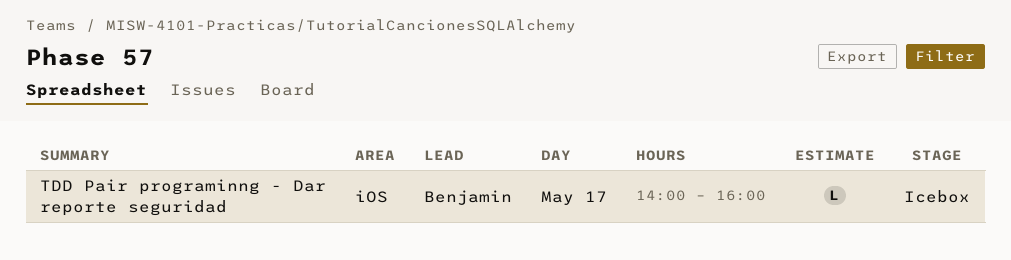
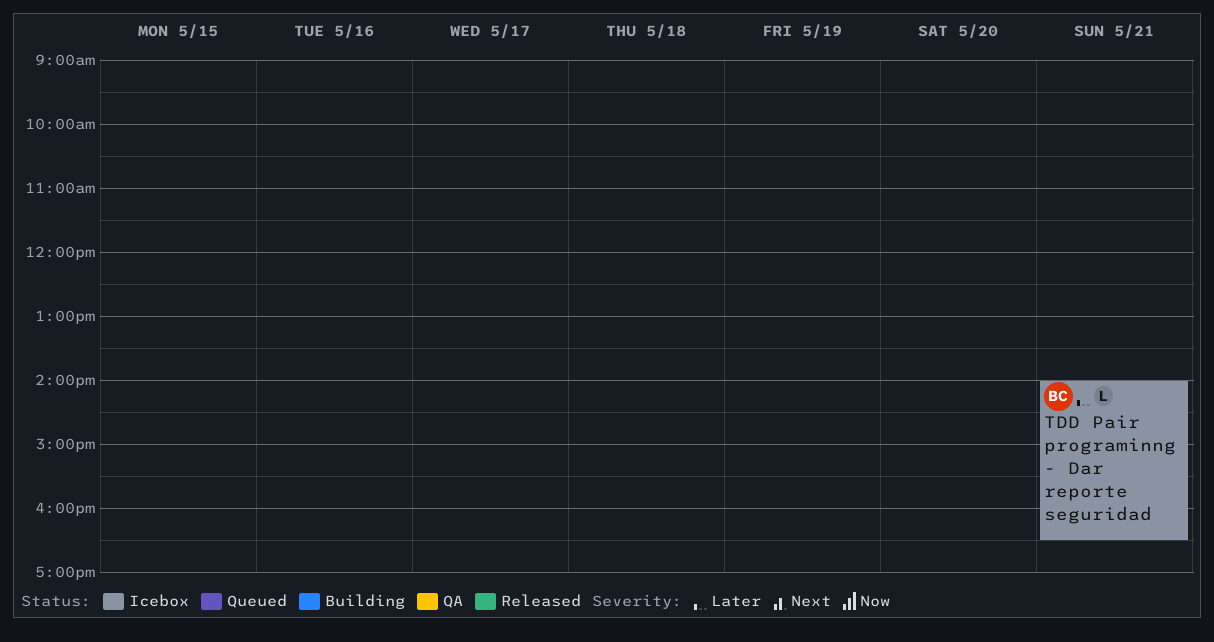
TDD Pair programinng - Dar reporte seguridad, day: May 17 -> May 21
TDD Pair programinng - Dar reporte seguridad, ends: 16:00 -> 16:30

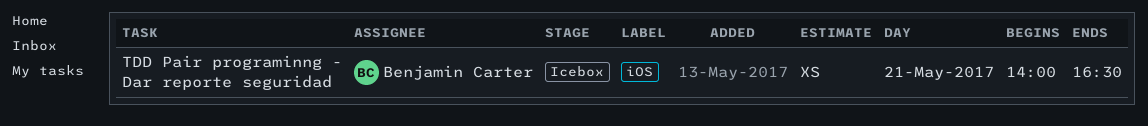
TDD Pair programinng - Dar reporte seguridad, estimate: L -> XS

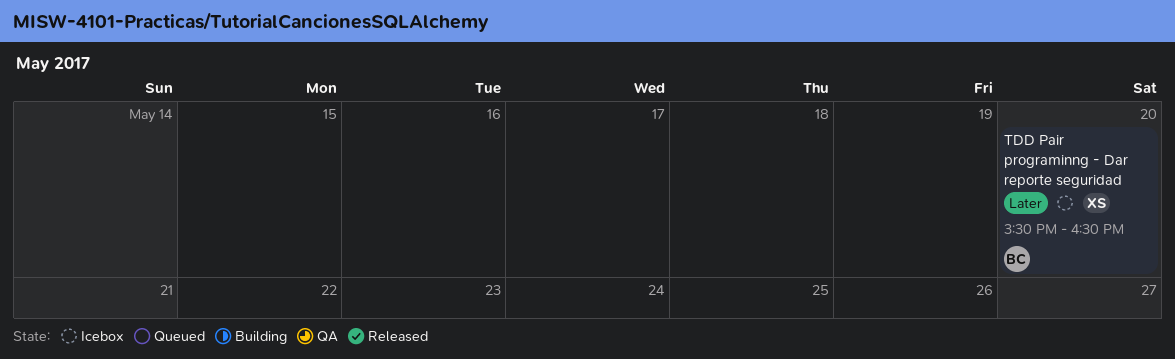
TDD Pair programinng - Dar reporte seguridad, day: May 21 -> May 20
TDD Pair programinng - Dar reporte seguridad, begins: 14:00 -> 15:30

